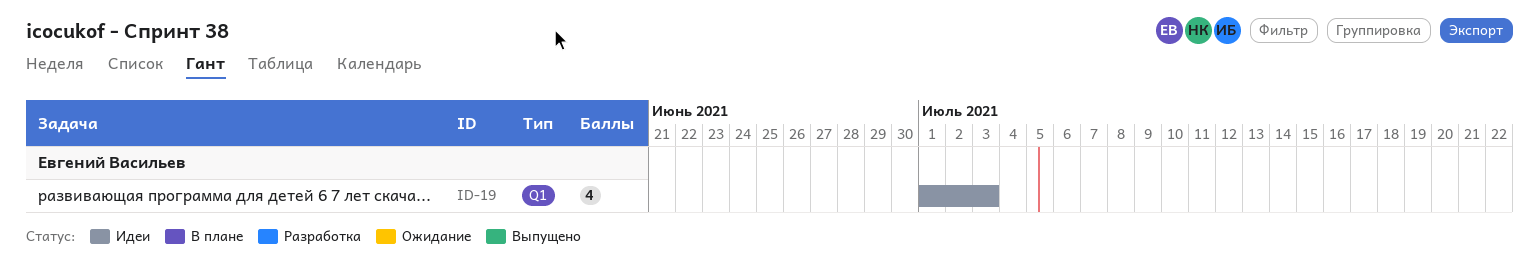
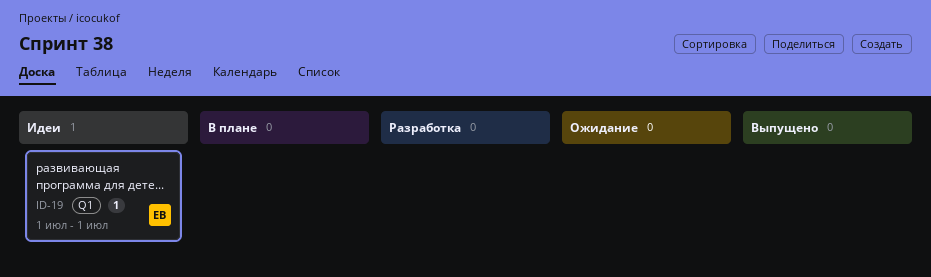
ID-19, estimate: 4 -> 1
ID-19, due: Jul 3 -> Jul 1

